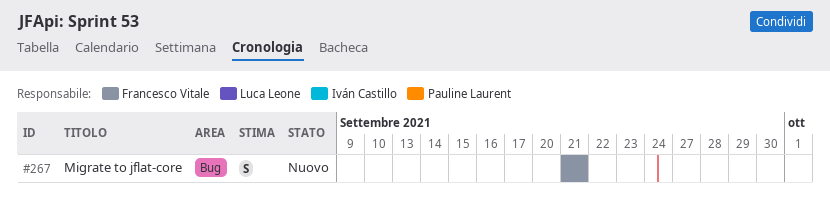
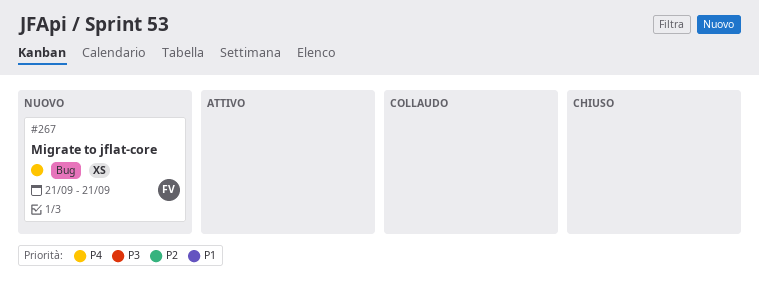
#267, estimate: S -> XS

